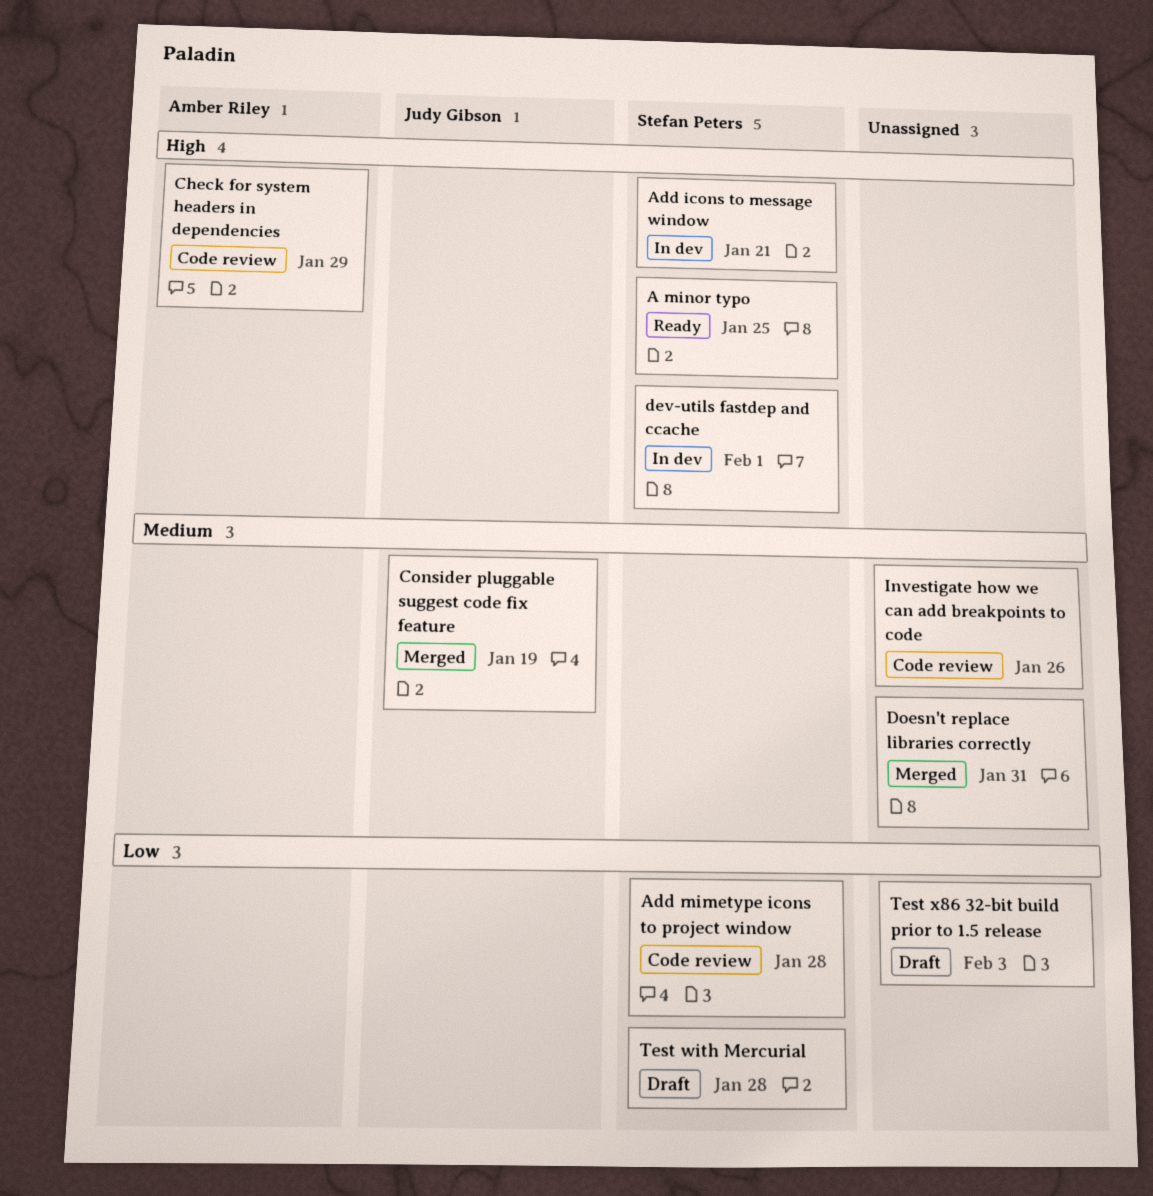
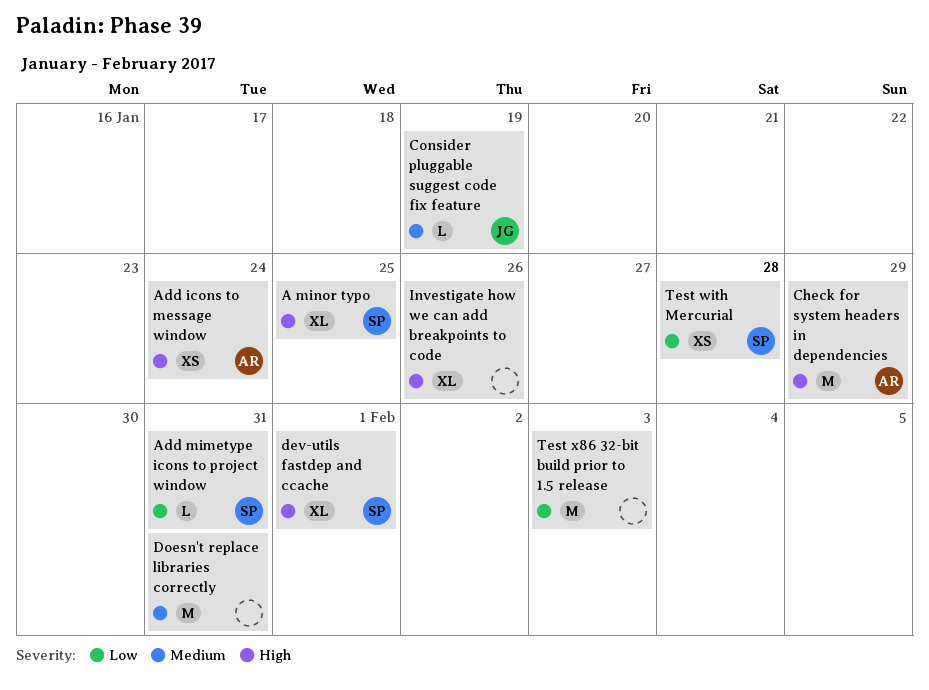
Add icons to message window, owner: Stefan Peters -> Amber Riley
Add icons to message window, due: Jan 21 -> Jan 24
Add mimetype icons to project window, due: Jan 28 -> Jan 31
Investigate how we can add breakpoints to code, priority: Medium -> High

